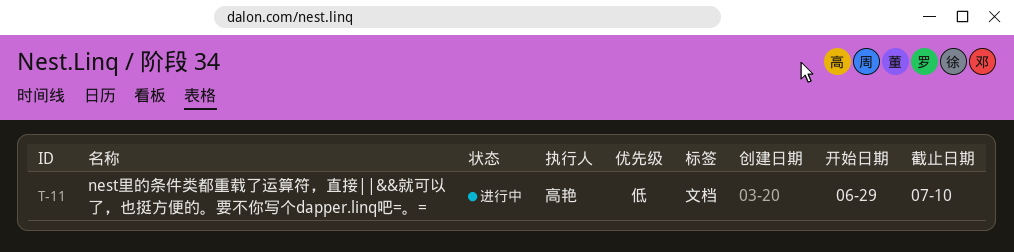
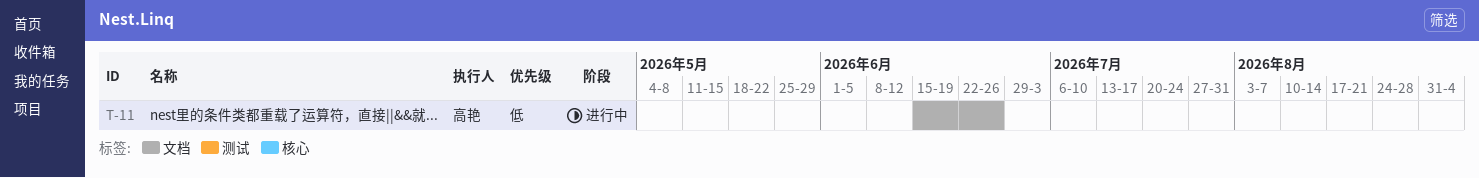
T-11, start: Jun 29 -> Jun 15
T-11, due: Jul 10 -> Jun 26

